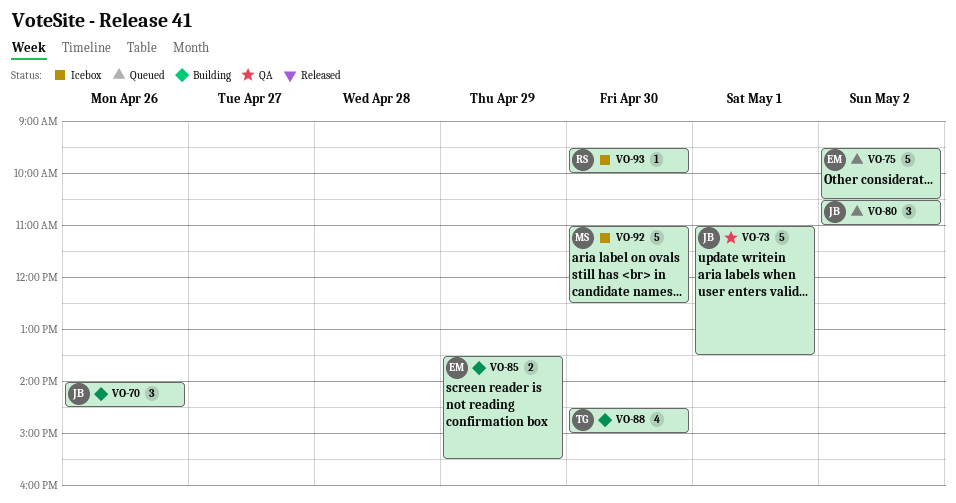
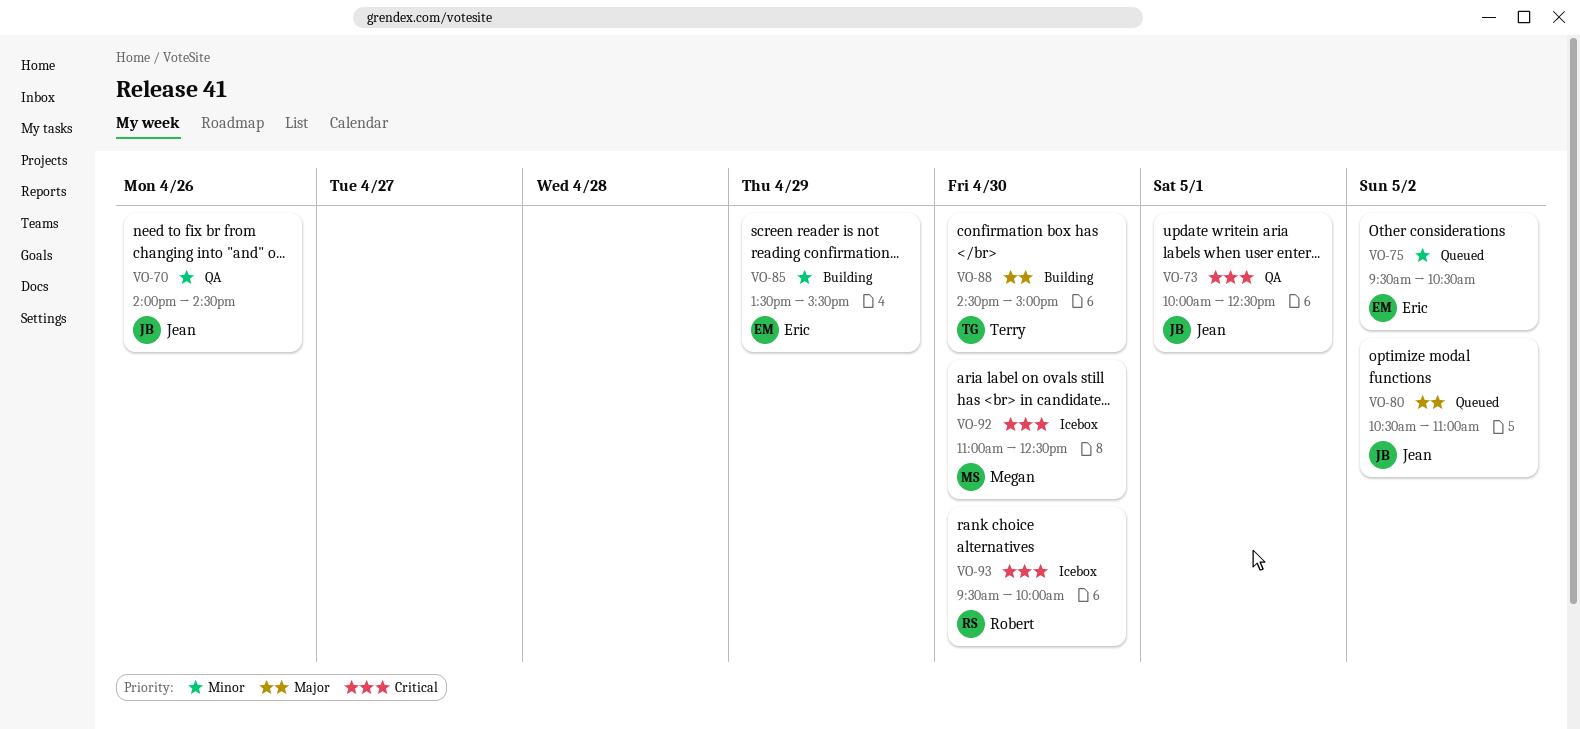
VO-70, status: Building -> QA
VO-73, begins: 11:00 -> 10:00
VO-73, ends: 13:30 -> 12:30

